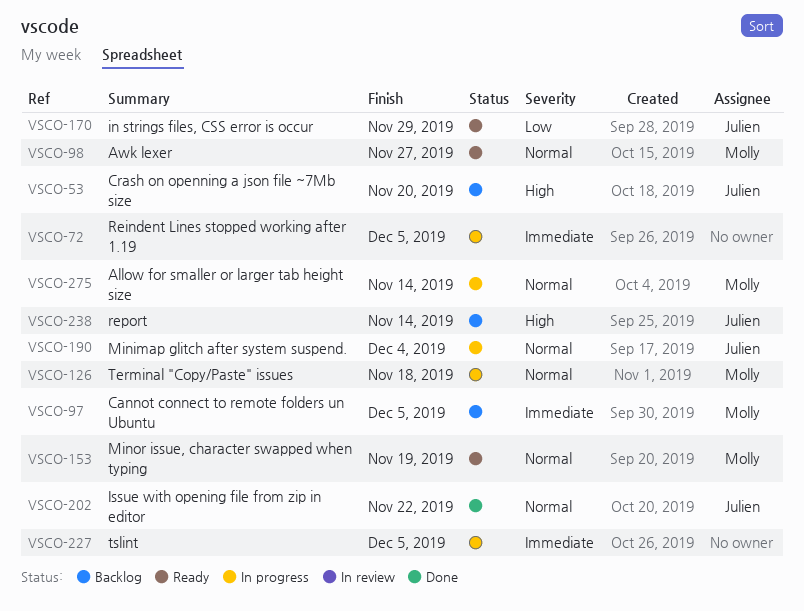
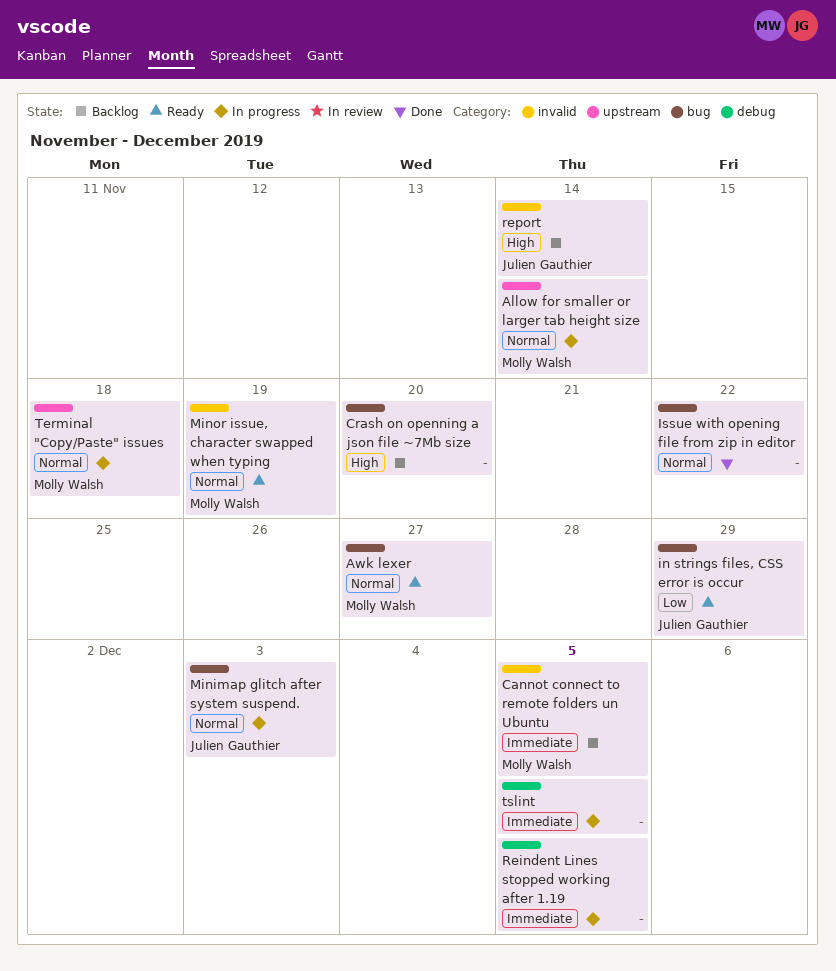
Crash on openning a json file ~7Mb size, owner: Julien Gauthier -> none
Issue with opening file from zip in editor, owner: Julien Gauthier -> none
Minimap glitch after system suspend., due: Dec 4 -> Dec 3

